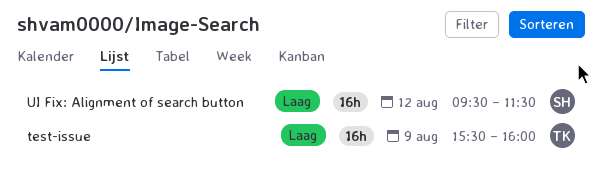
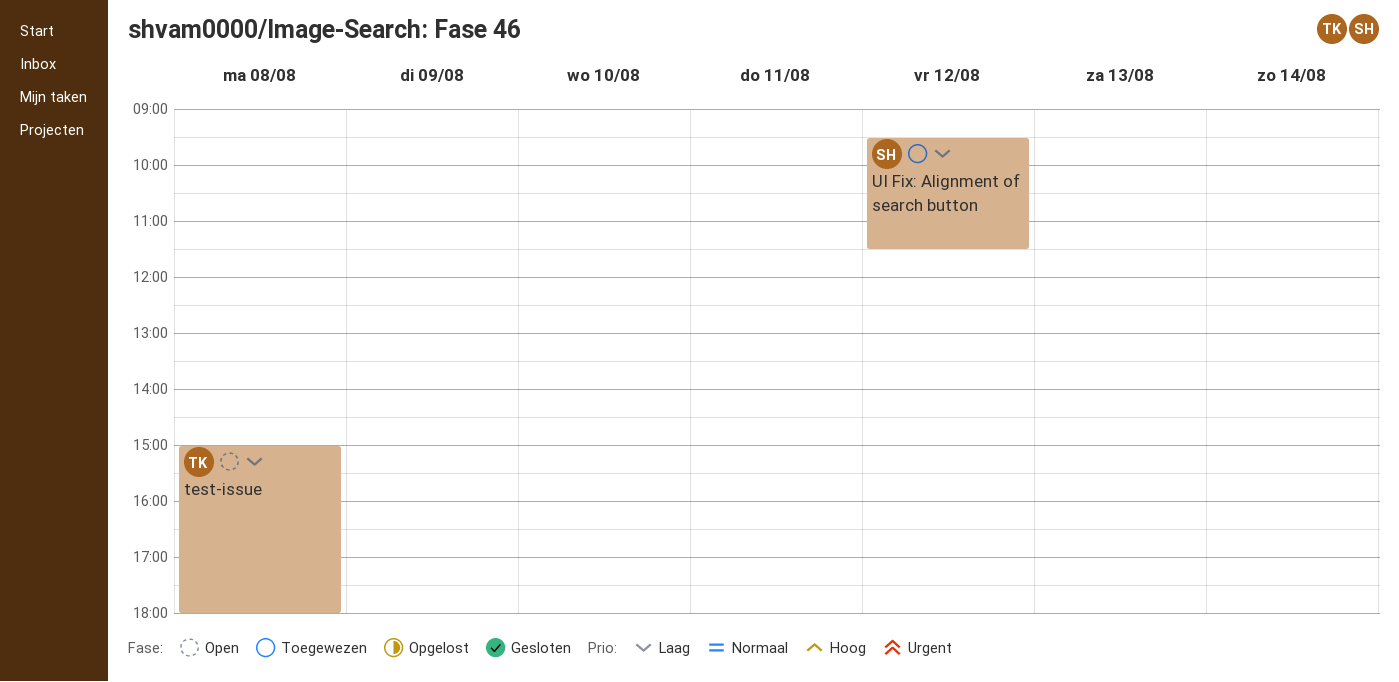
test-issue, day: Aug 9 -> Aug 8
test-issue, begins: 15:30 -> 15:00
test-issue, ends: 16:00 -> 18:00

